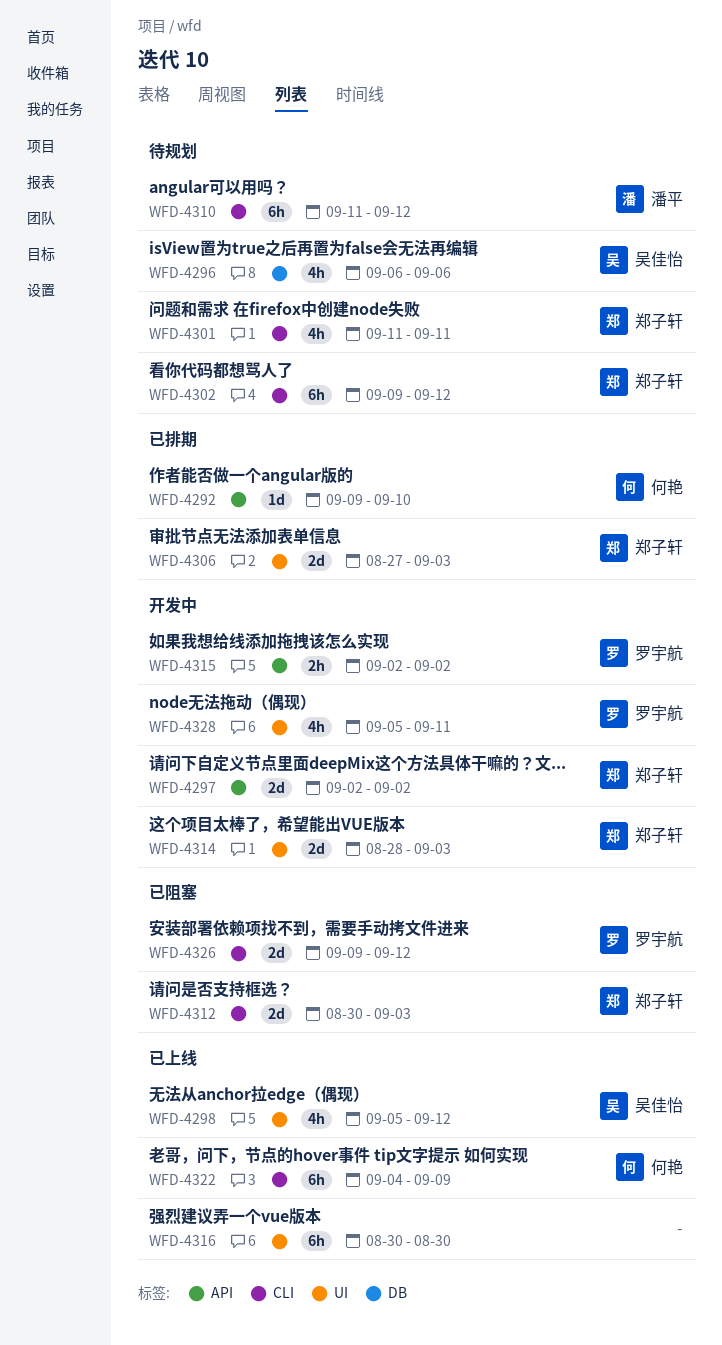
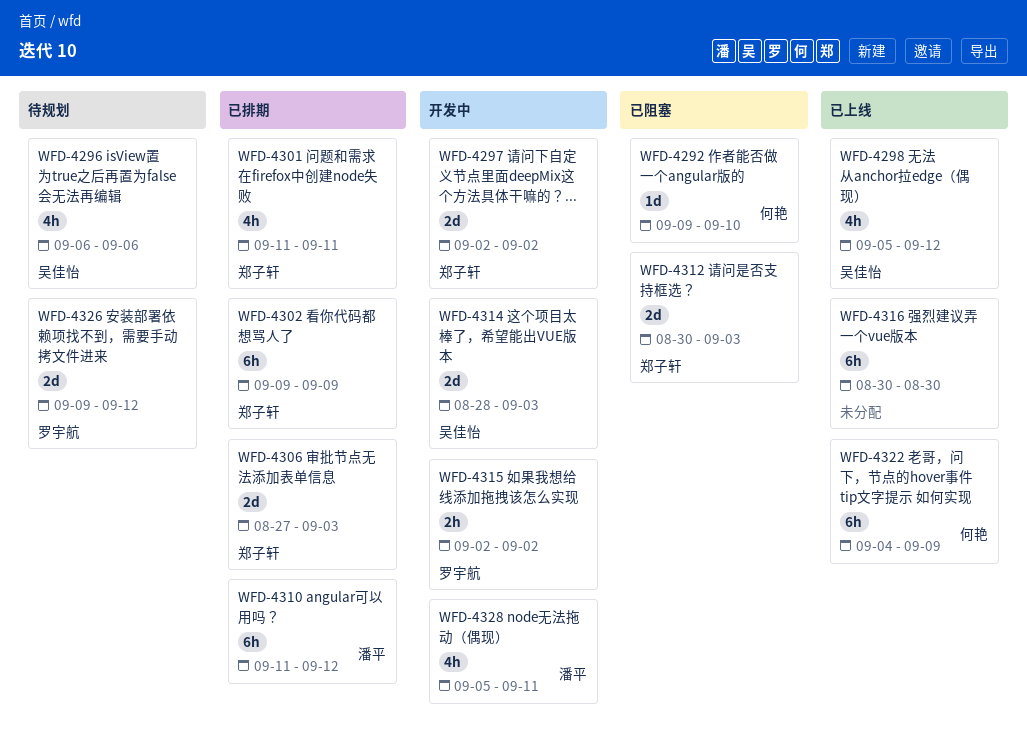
WFD-4292, status: 已排期 -> 已阻塞
WFD-4301, status: 待规划 -> 已排期
WFD-4302, status: 待规划 -> 已排期
WFD-4302, due: Sep 12 -> Sep 9
WFD-4310, status: 待规划 -> 已排期
WFD-4314, owner: 郑子轩 -> 吴佳怡
WFD-4326, status: 已阻塞 -> 待规划
WFD-4328, owner: 罗宇航 -> 潘平

